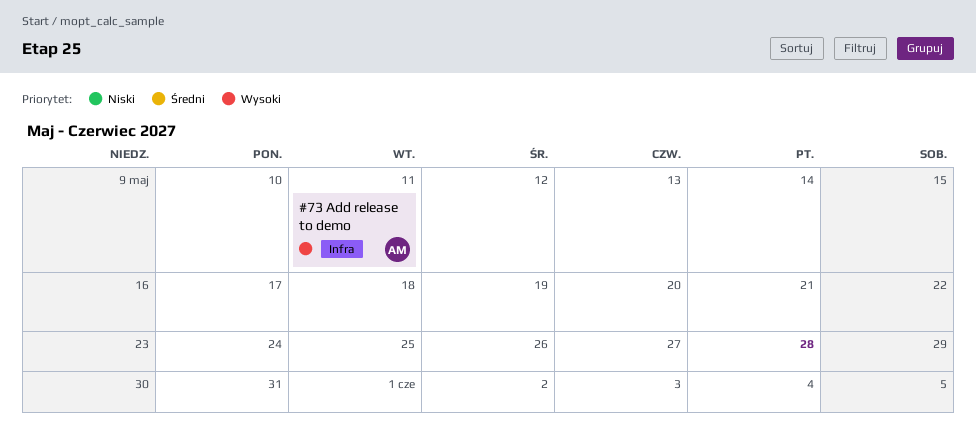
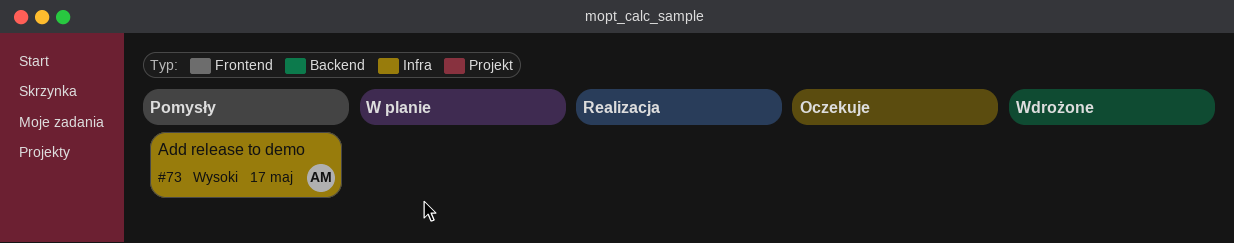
#73, due: May 11 -> May 17

